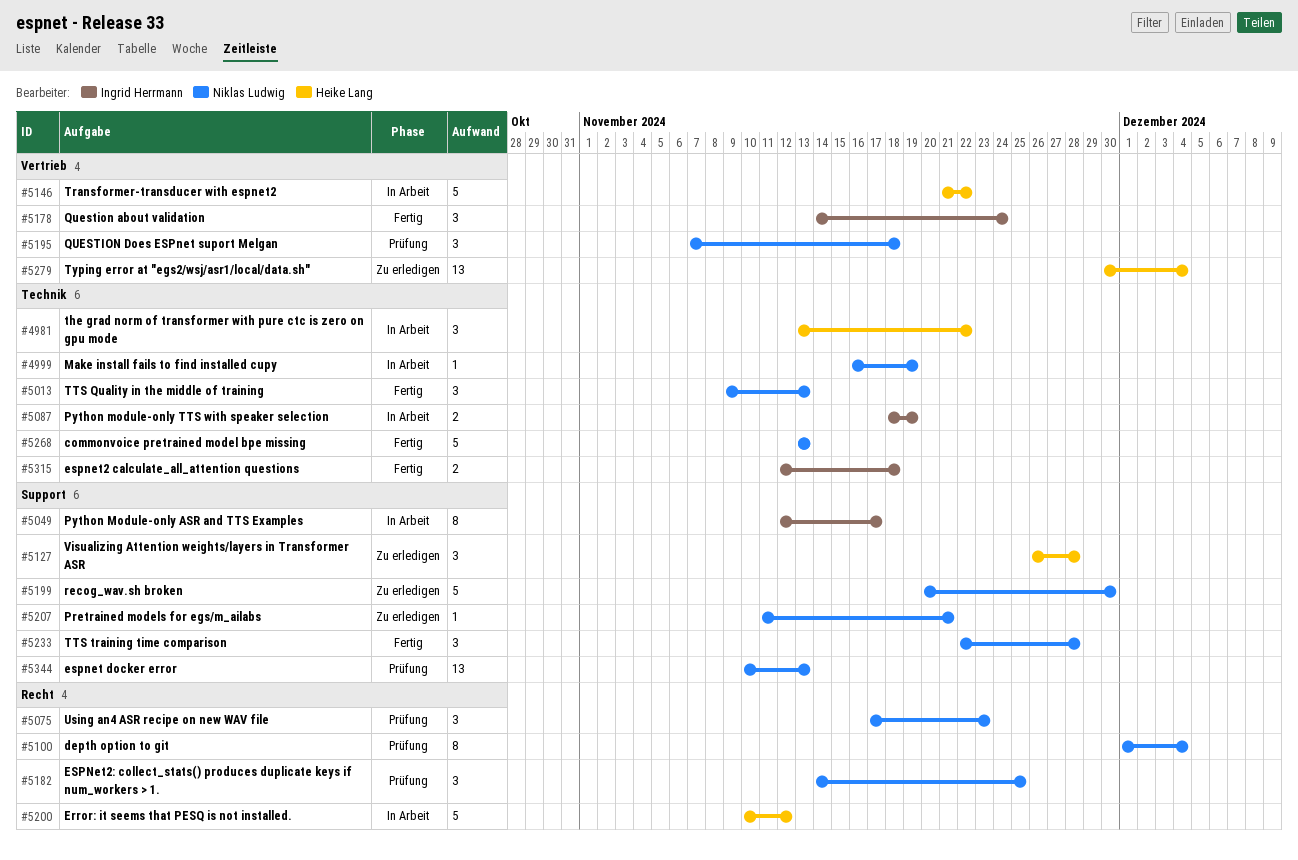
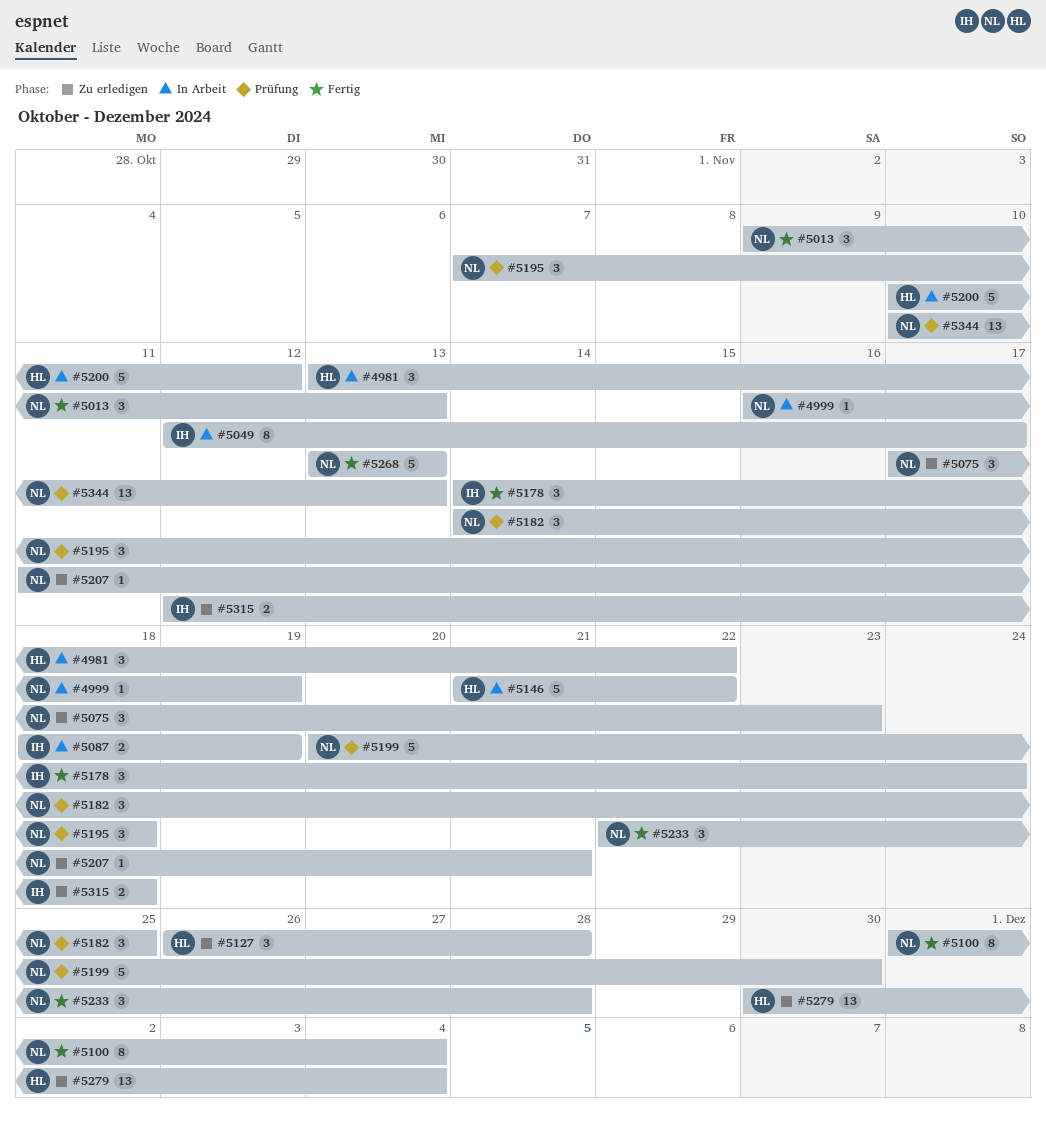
#5075, status: Prüfung -> Zu erledigen
#5100, status: Prüfung -> Fertig
#5199, status: Zu erledigen -> Prüfung
#5315, status: Fertig -> Zu erledigen

